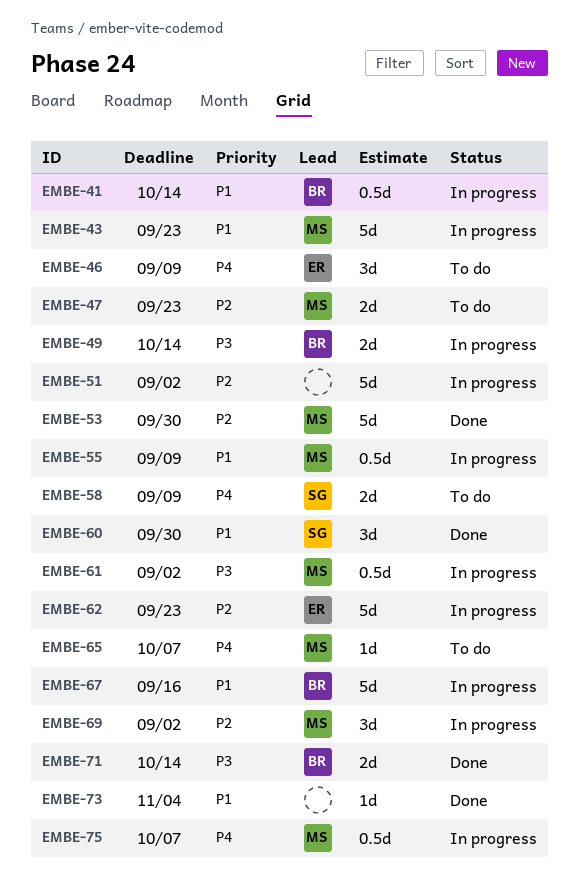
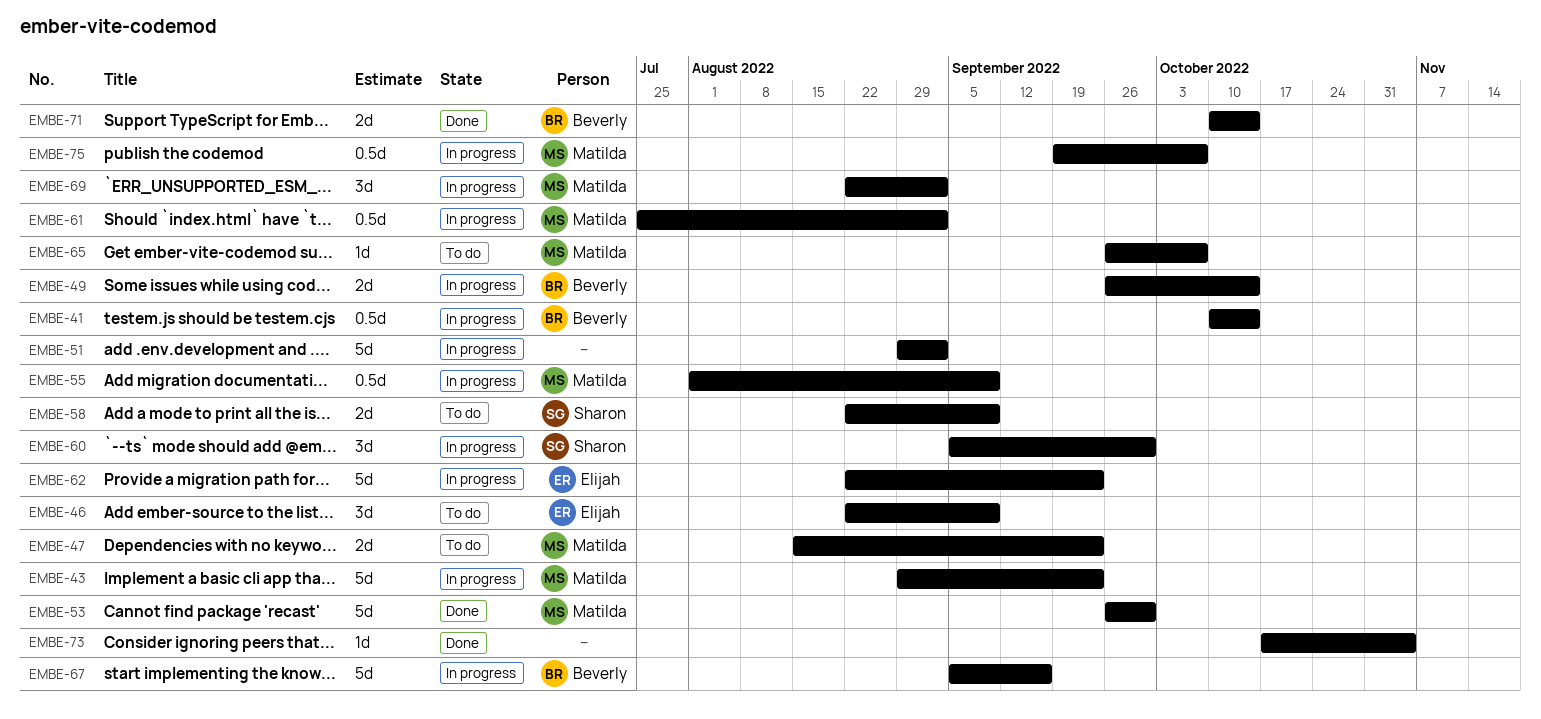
EMBE-60, status: Done -> In progress

